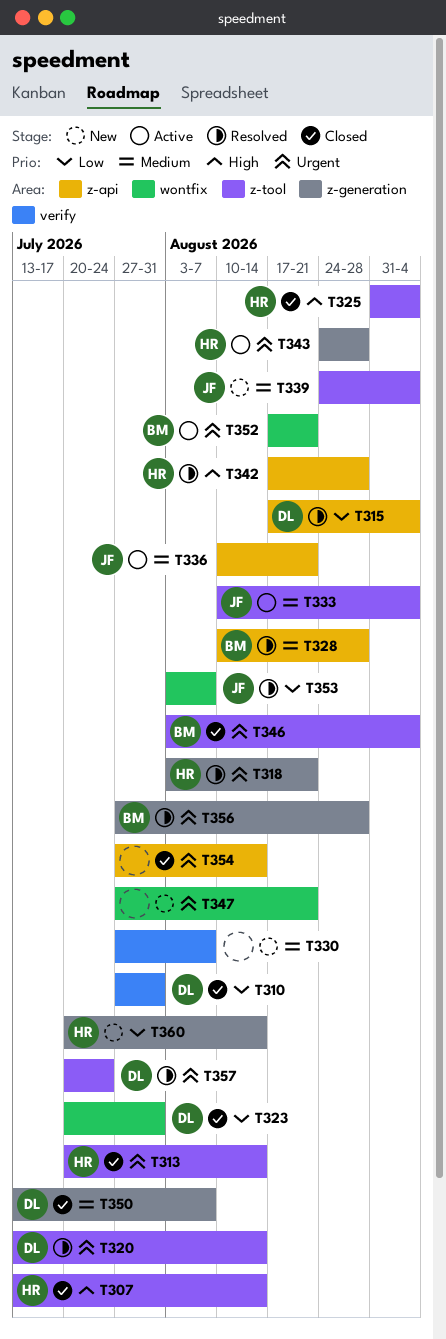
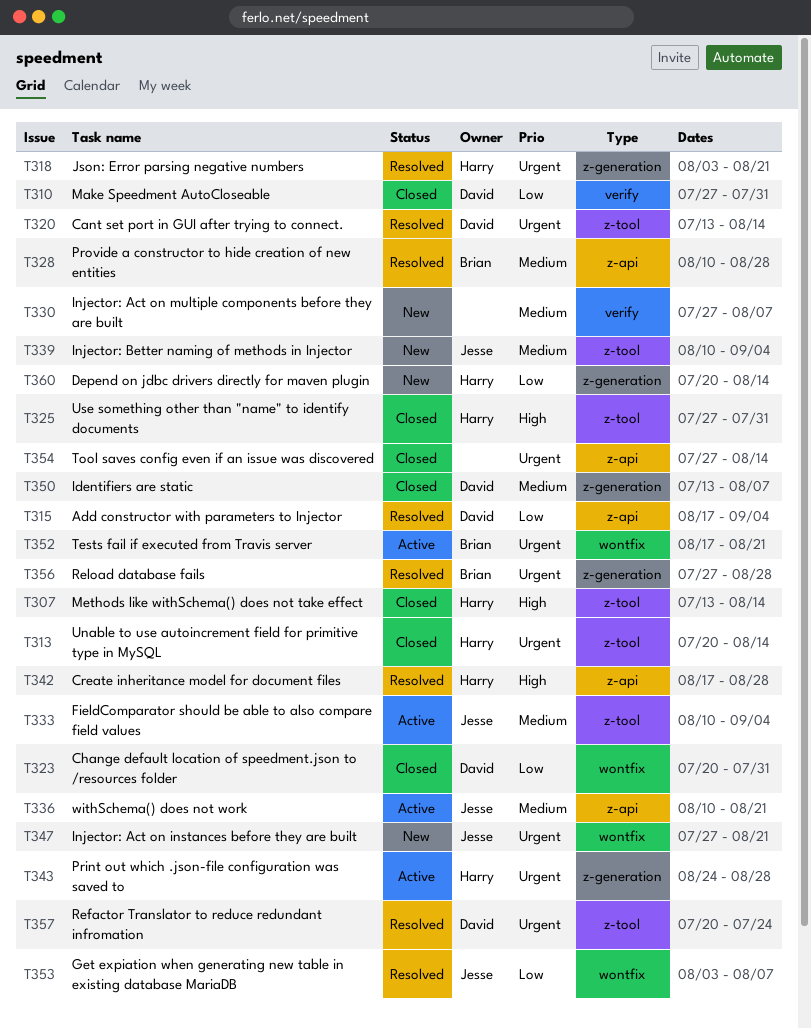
T325, start: Aug 31 -> Jul 27
T325, due: Sep 4 -> Jul 31
T339, start: Aug 24 -> Aug 10
T346: present -> none
T347, owner: none -> Jesse

